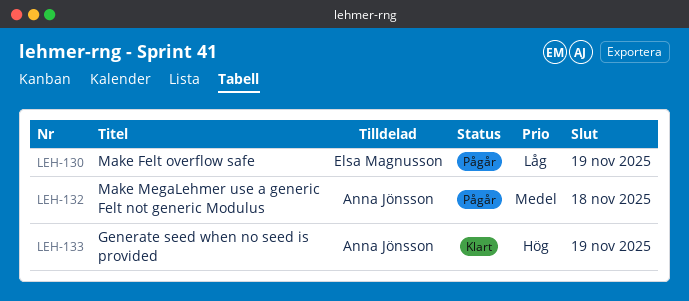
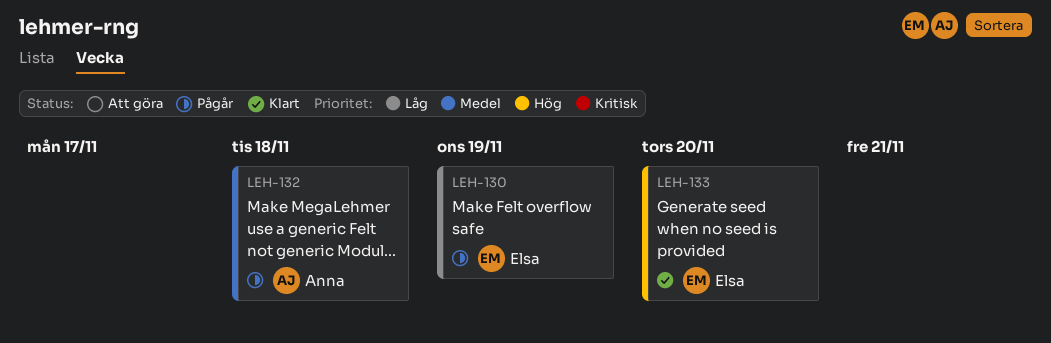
LEH-133, owner: Anna Jönsson -> Elsa Magnusson
LEH-133, due: Nov 19 -> Nov 20

